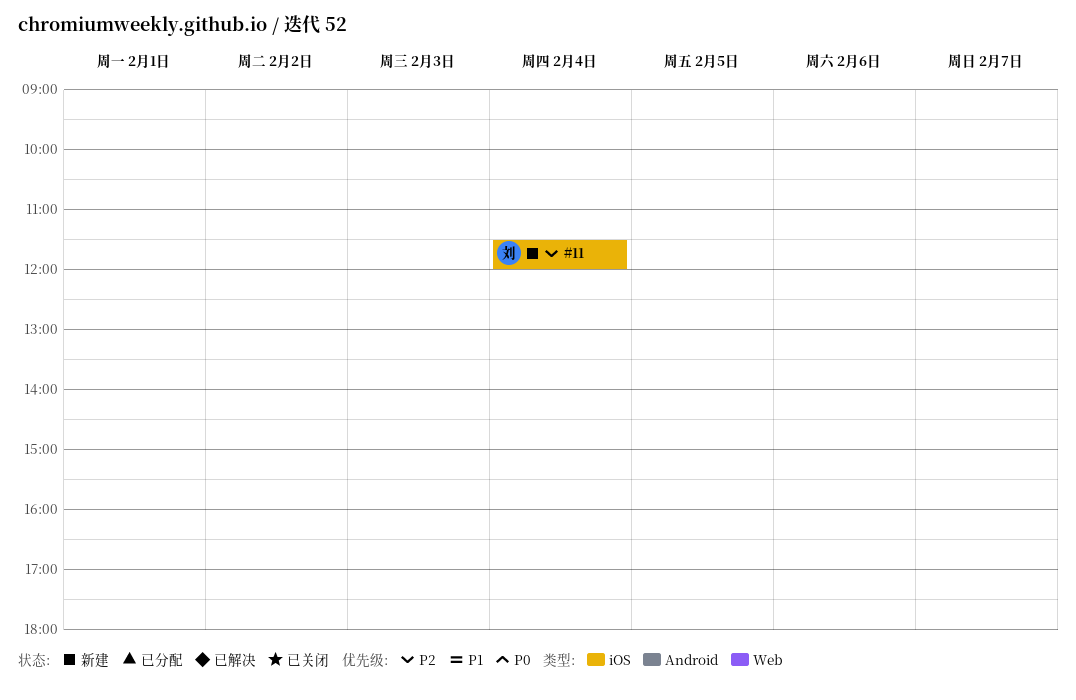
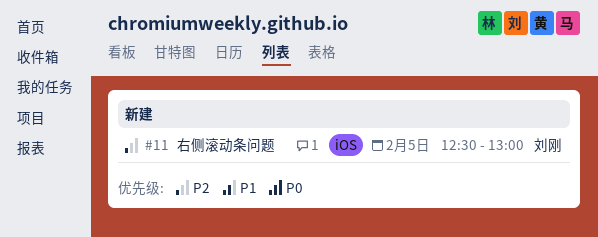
#11, day: Feb 4 -> Feb 5
#11, begins: 11:30 -> 12:30
#11, ends: 12:00 -> 13:00

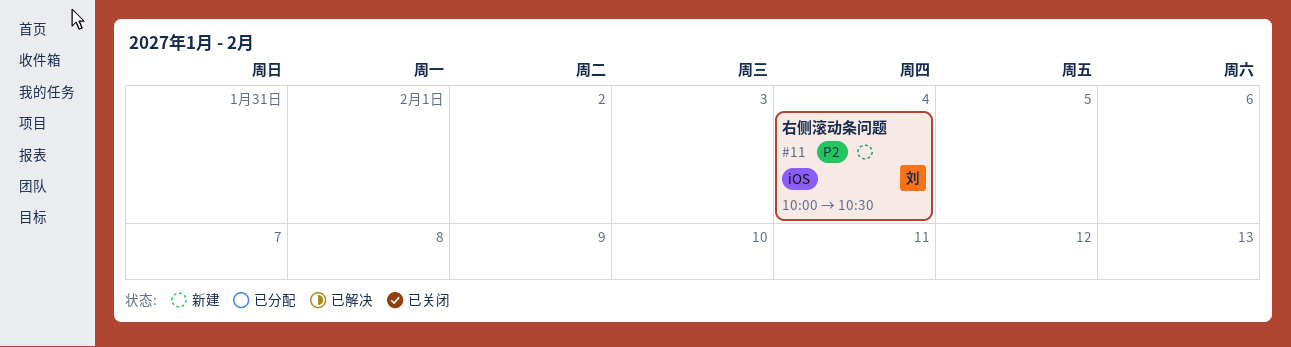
#11, day: Feb 5 -> Feb 4
#11, begins: 12:30 -> 10:00
#11, ends: 13:00 -> 10:30

